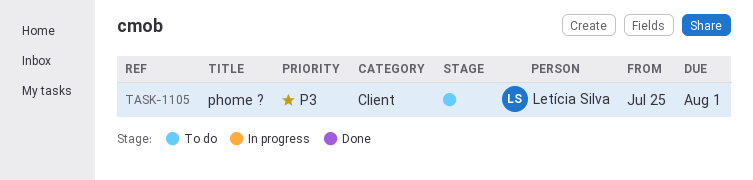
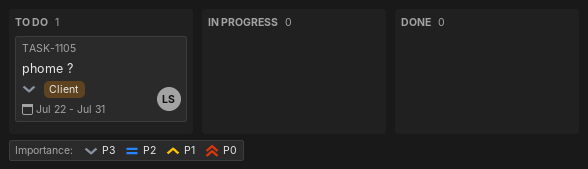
TASK-1105, start: Jul 25 -> Jul 22
TASK-1105, due: Aug 1 -> Jul 31

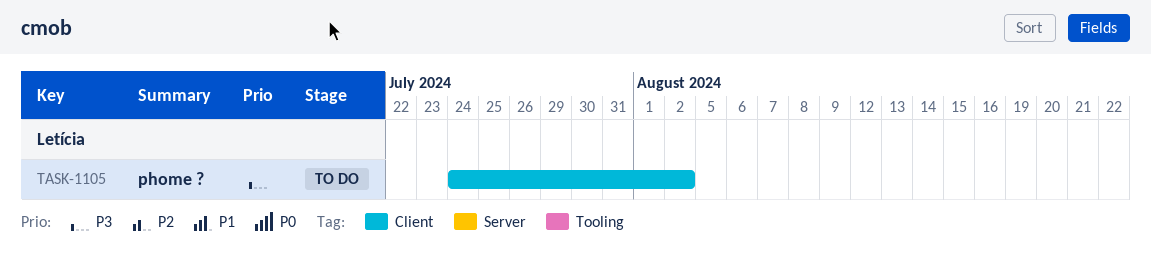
TASK-1105, start: Jul 22 -> Jul 24
TASK-1105, due: Jul 31 -> Aug 2

